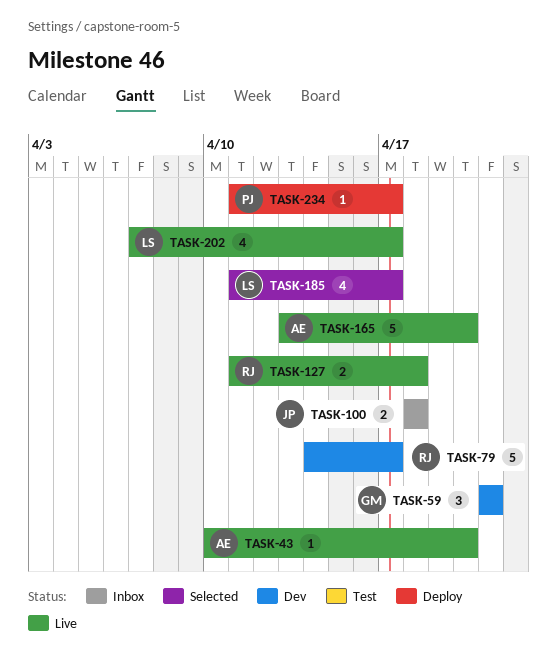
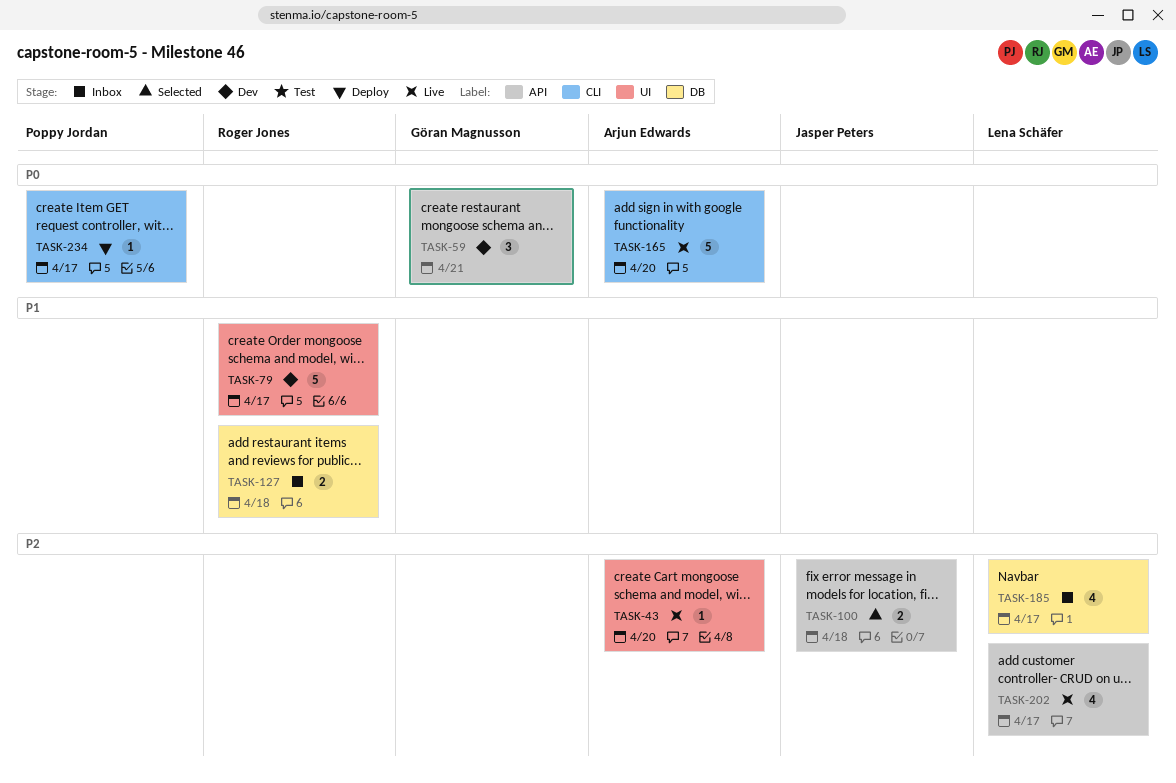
TASK-100, status: Inbox -> Selected
TASK-127, status: Live -> Inbox
TASK-185, status: Selected -> Inbox

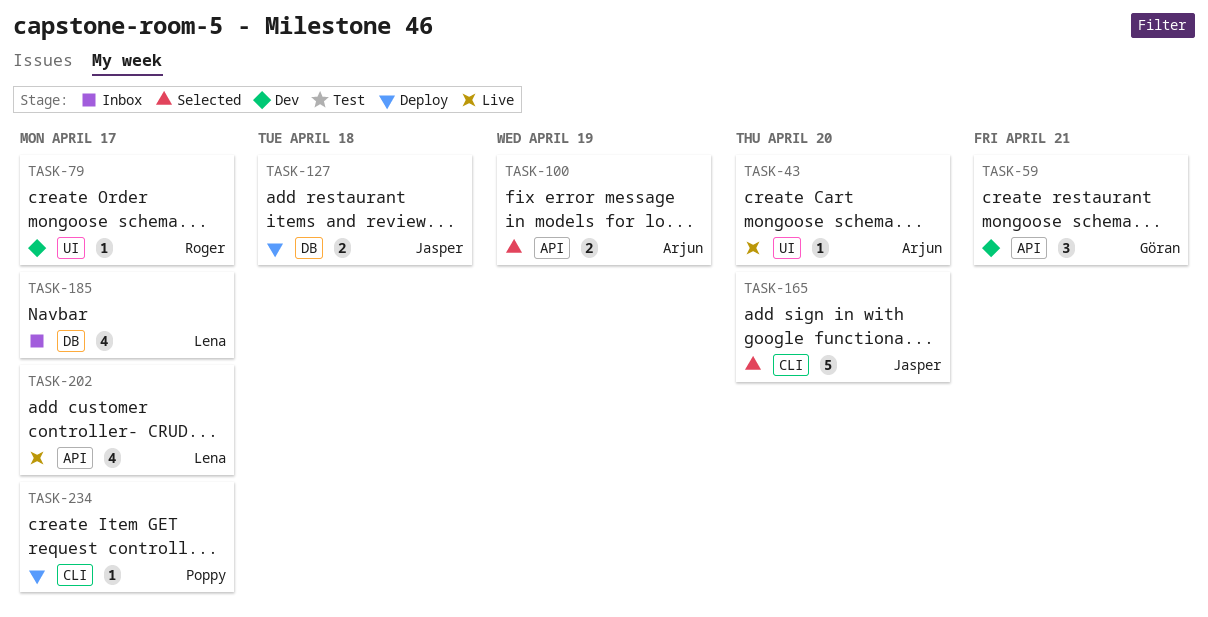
TASK-79, estimate: 5 -> 1
TASK-100, owner: Jasper Peters -> Arjun Edwards
TASK-100, due: Apr 18 -> Apr 19
TASK-127, status: Inbox -> Deploy
TASK-127, owner: Roger Jones -> Jasper Peters
TASK-165, status: Live -> Selected
TASK-165, owner: Arjun Edwards -> Jasper Peters

